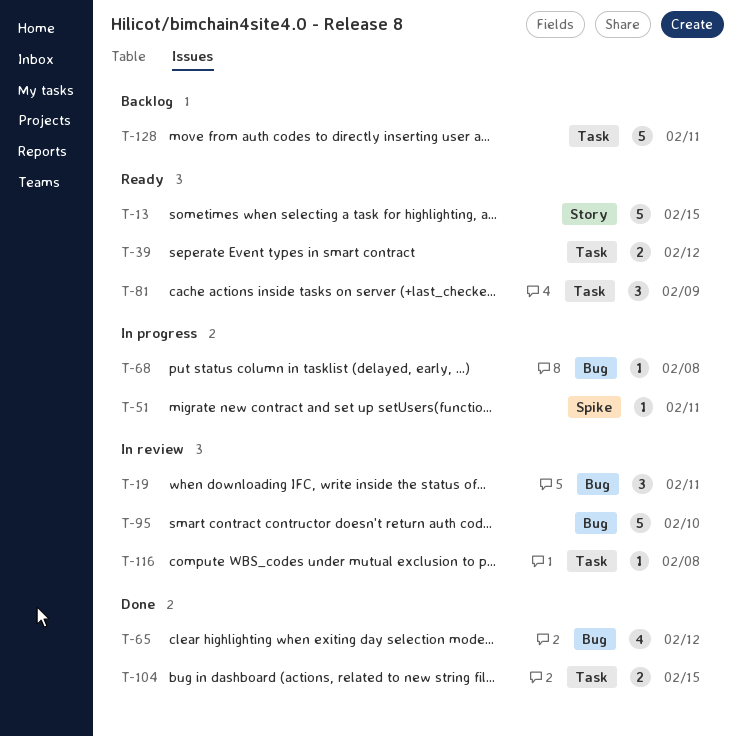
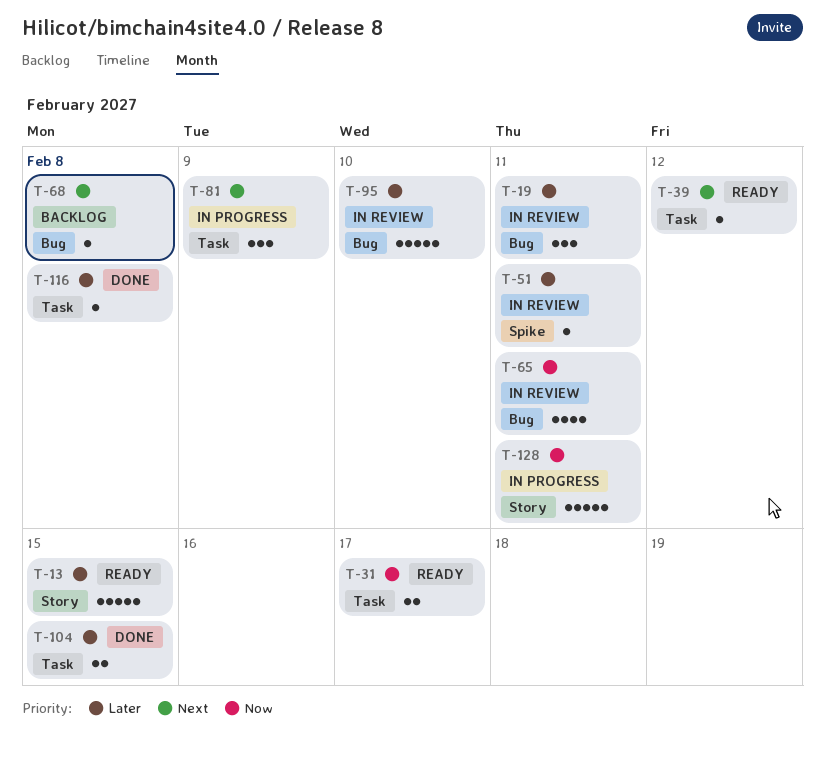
T-31: none -> present
T-39, estimate: 2 -> 1
T-51, status: In progress -> In review
T-65, status: Done -> In review
T-65, due: Feb 12 -> Feb 11
T-68, status: In progress -> Backlog
T-81, status: Ready -> In progress
T-116, status: In review -> Done
T-128, status: Backlog -> In progress
T-128, label: Task -> Story

